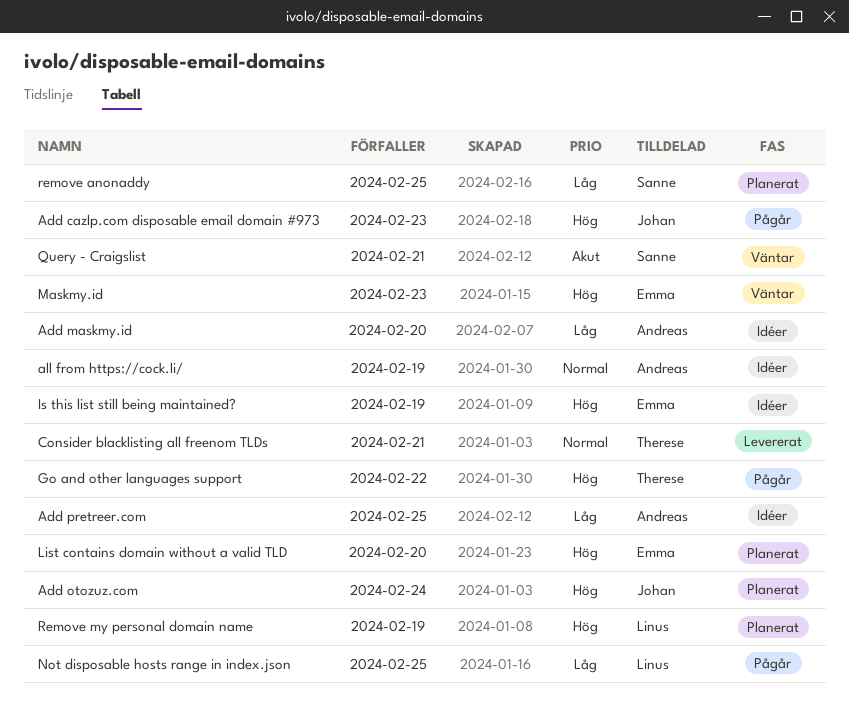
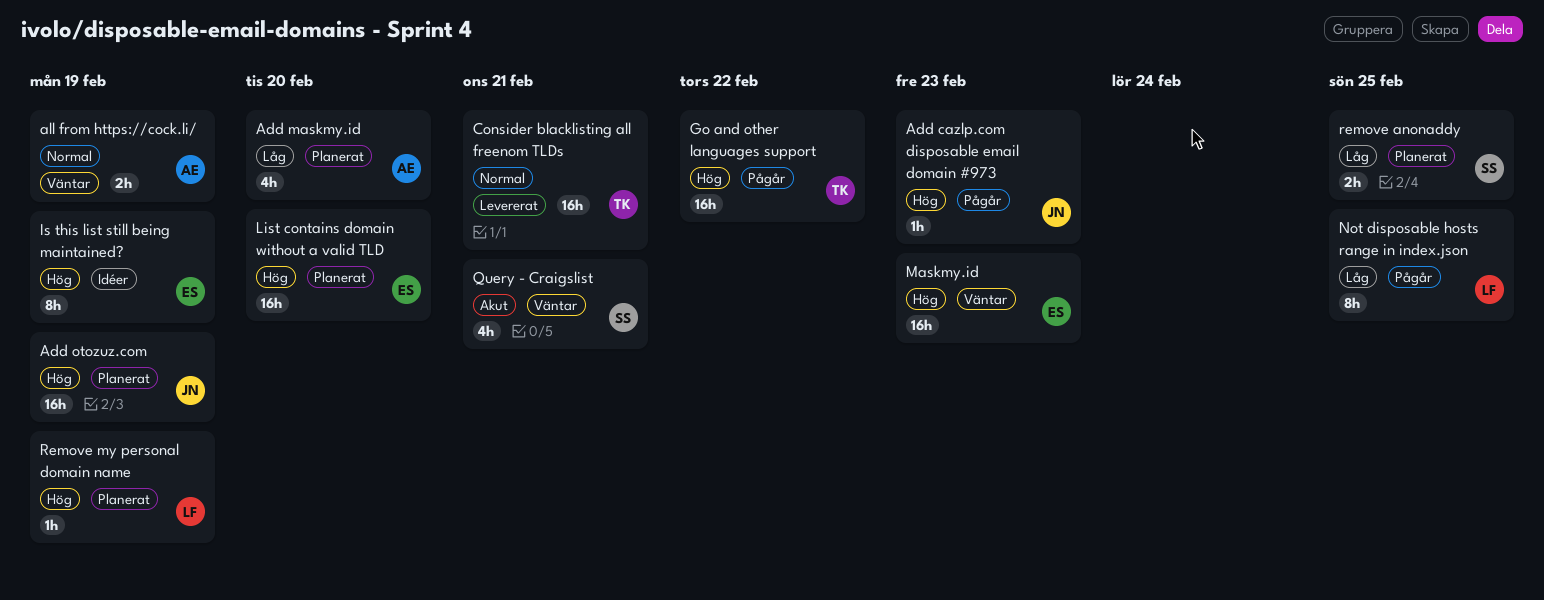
Add maskmy.id, status: Idéer -> Planerat
Add otozuz.com, due: Feb 24 -> Feb 19
Add pretreer.com: present -> none
all from https://cock.li/, status: Idéer -> Väntar

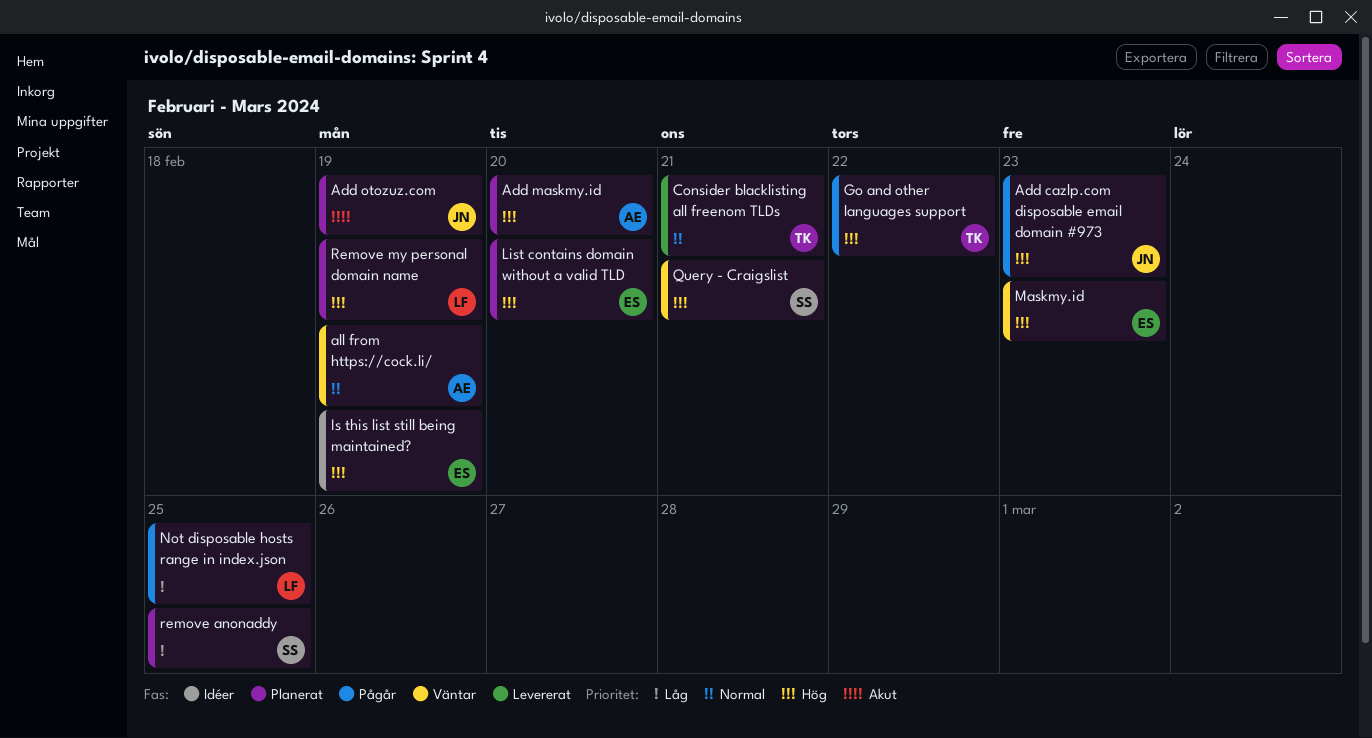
Add maskmy.id, priority: Låg -> Hög
Add otozuz.com, priority: Hög -> Akut
Query - Craigslist, priority: Akut -> Hög

